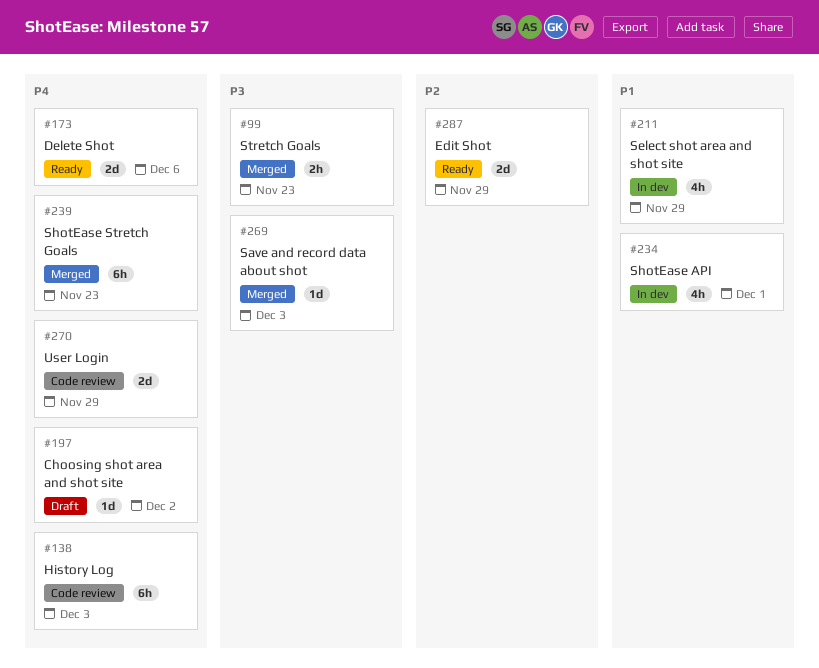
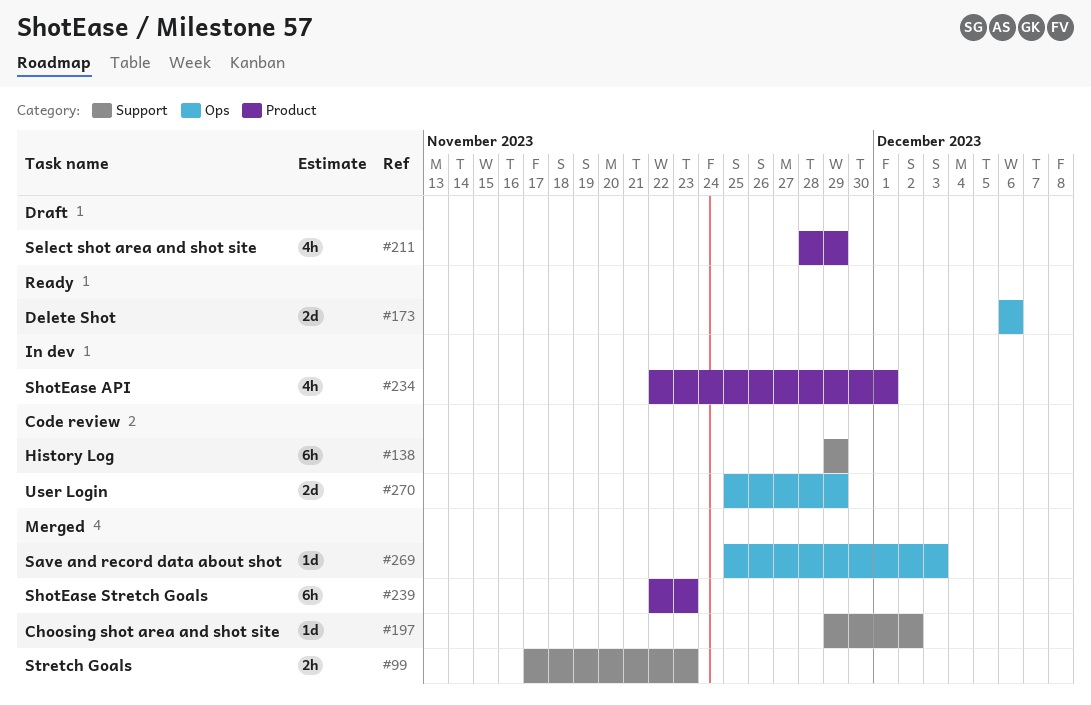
#138, due: Dec 3 -> Nov 29
#197, status: Draft -> Merged
#211, status: In dev -> Draft
#287: present -> none

